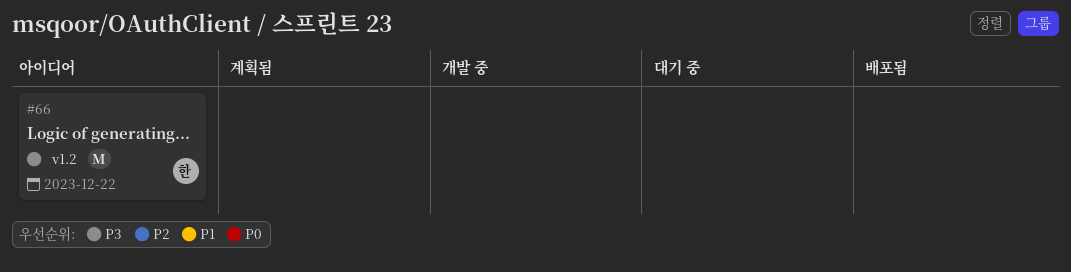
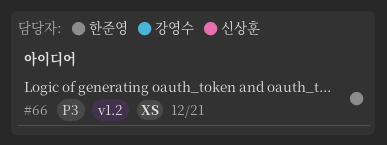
#66, estimate: M -> XS
#66, due: Dec 22 -> Dec 21

